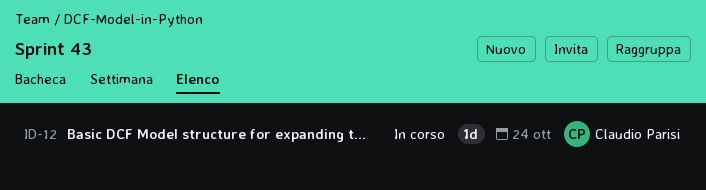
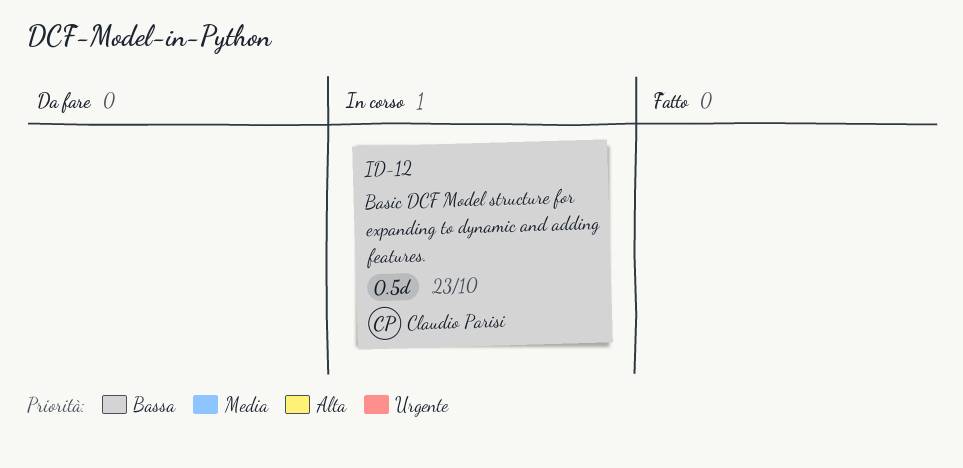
ID-12, estimate: 1d -> 0.5d
ID-12, due: Oct 24 -> Oct 23

